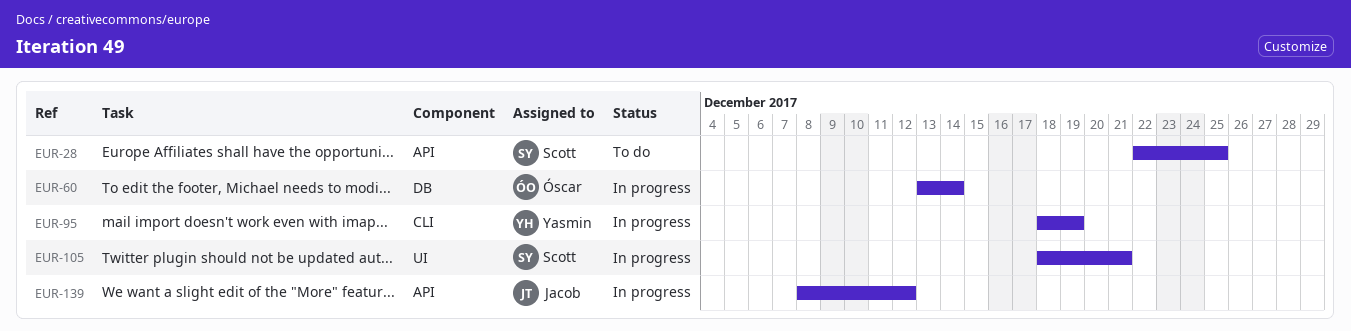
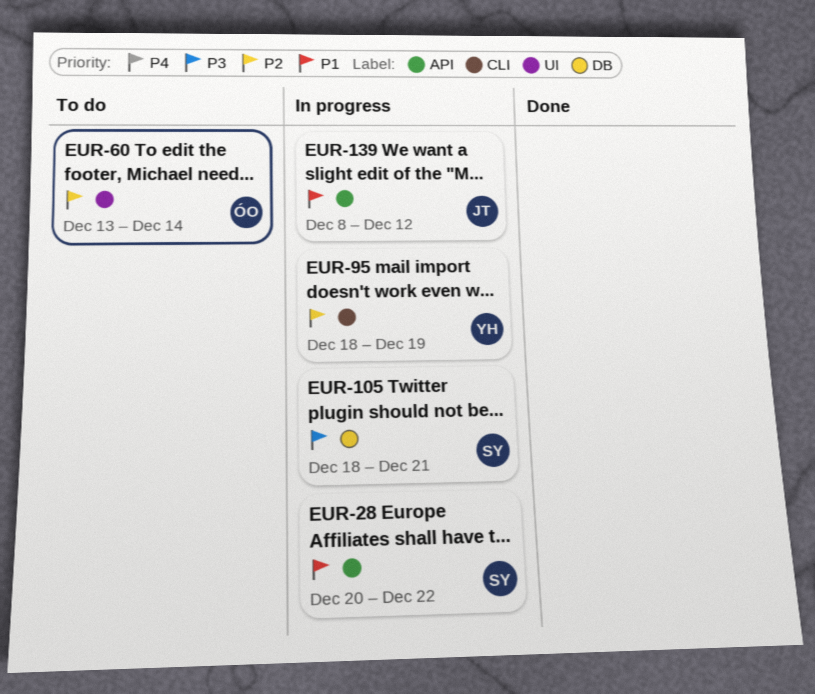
EUR-28, status: To do -> In progress
EUR-28, start: Dec 22 -> Dec 20
EUR-28, due: Dec 25 -> Dec 22
EUR-60, status: In progress -> To do
EUR-60, label: DB -> UI
EUR-105, label: UI -> DB

